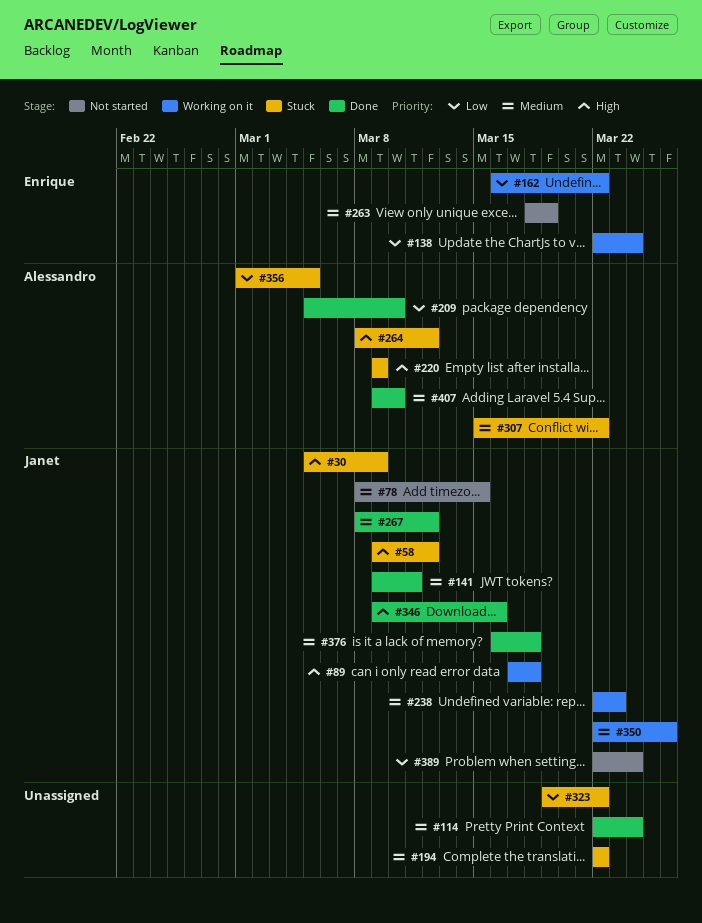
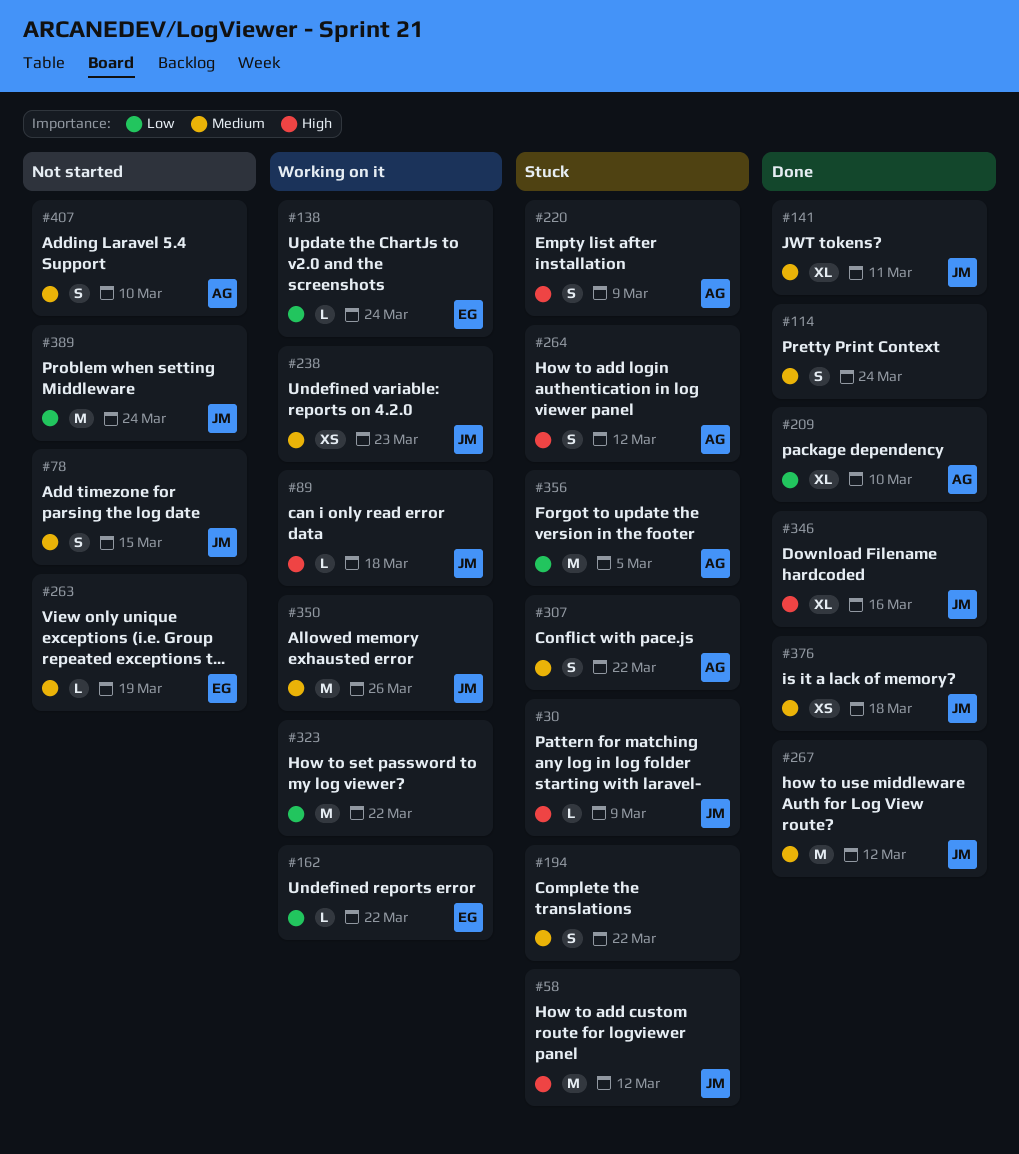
#323, status: Stuck -> Working on it
#407, status: Done -> Not started

